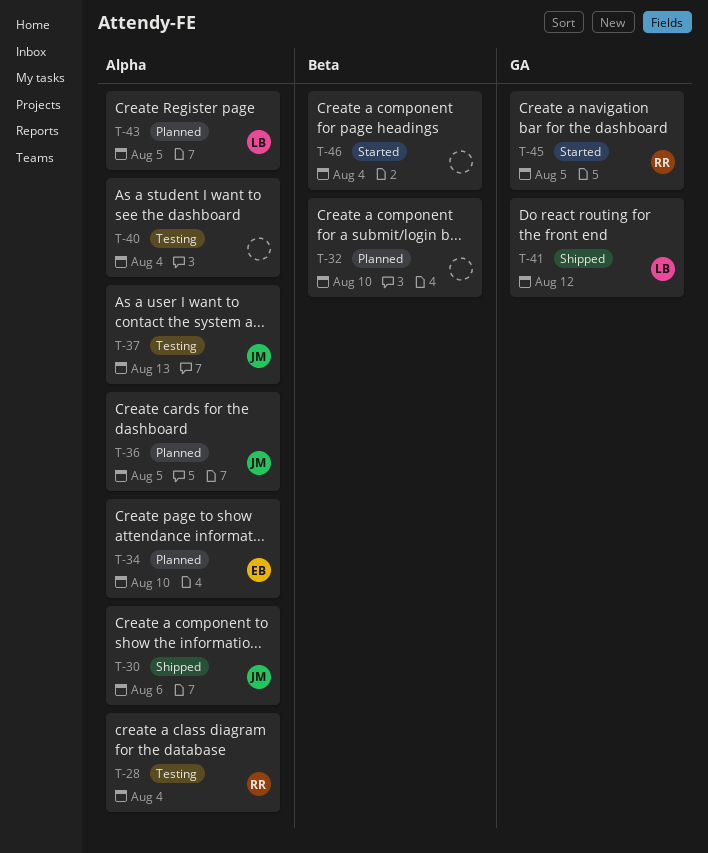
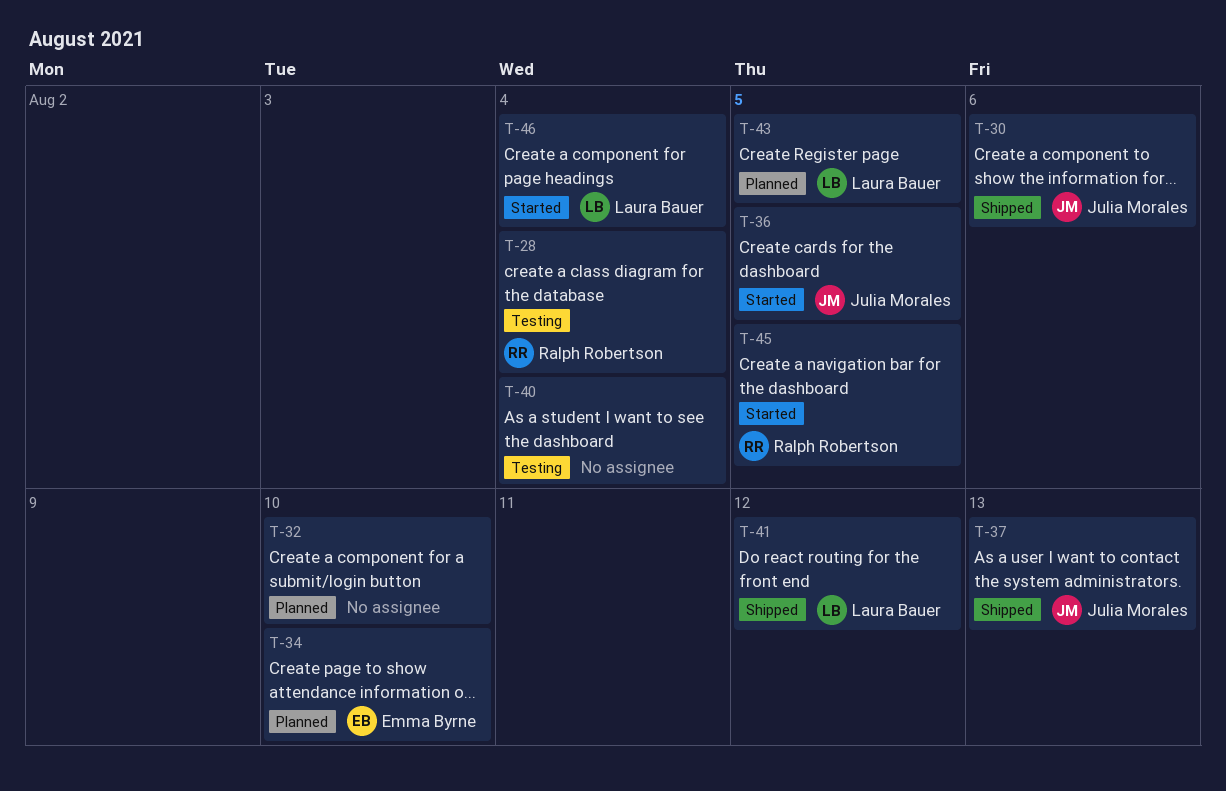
T-36, status: Planned -> Started
T-37, status: Testing -> Shipped
T-46, owner: none -> Laura Bauer

